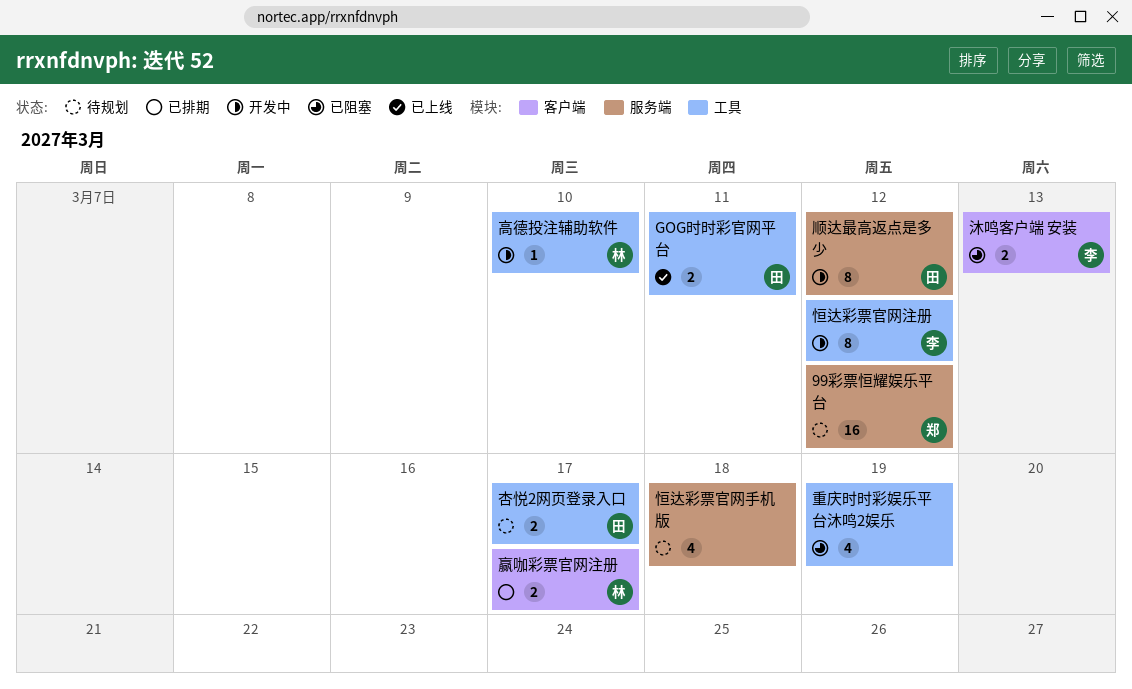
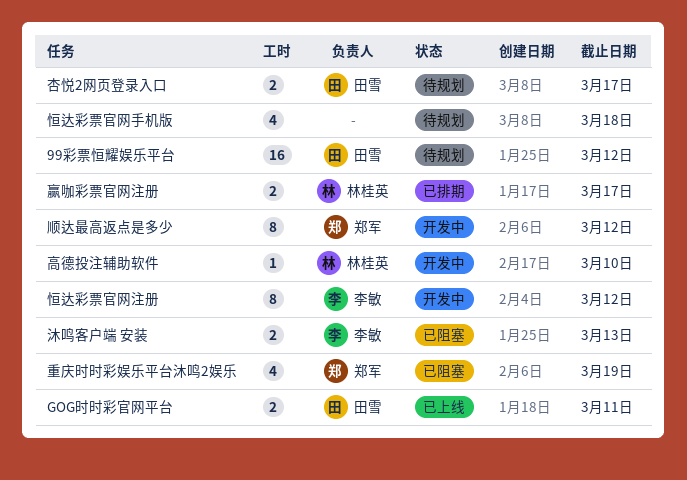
99彩票恒耀娱乐平台, owner: 郑军 -> 田雪
重庆时时彩娱乐平台沐鸣2娱乐, owner: none -> 郑军
顺达最高返点是多少, owner: 田雪 -> 郑军

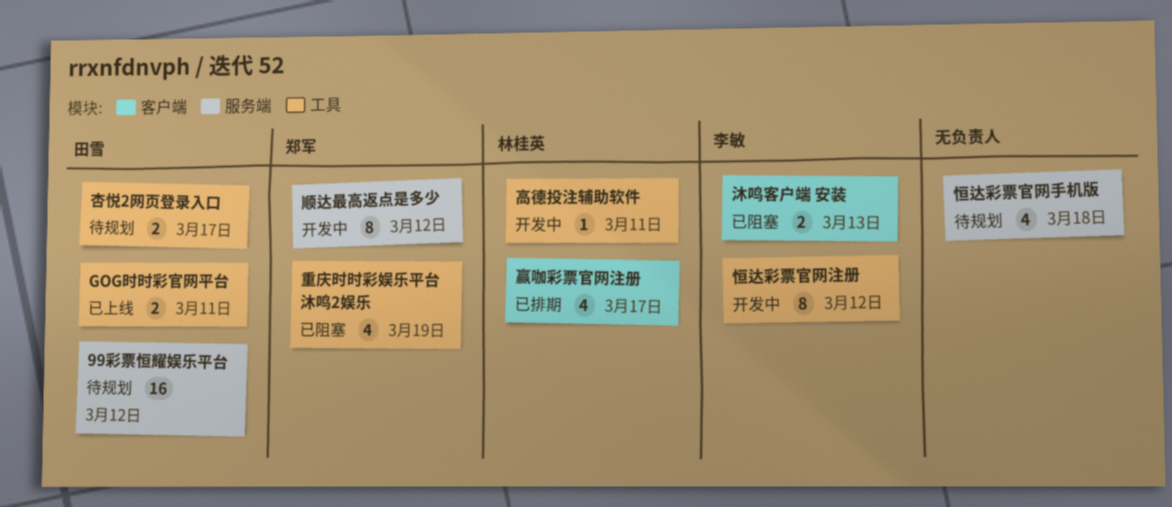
赢咖彩票官网注册, estimate: 2 -> 4
高德投注辅助软件, due: Mar 10 -> Mar 11

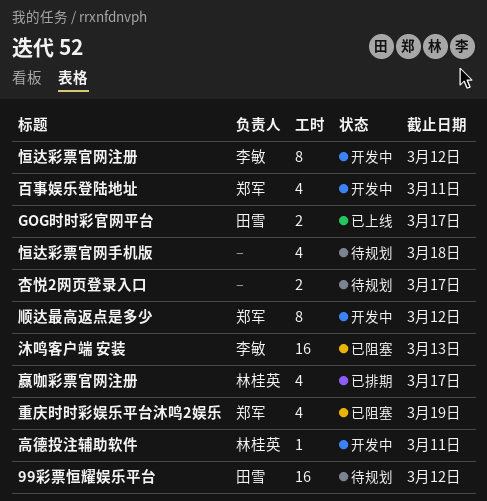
GOG时时彩官网平台, due: Mar 11 -> Mar 17
杏悦2网页登录入口, owner: 田雪 -> none
沐鸣客户端 安装, estimate: 2 -> 16
百事娱乐登陆地址: none -> present

